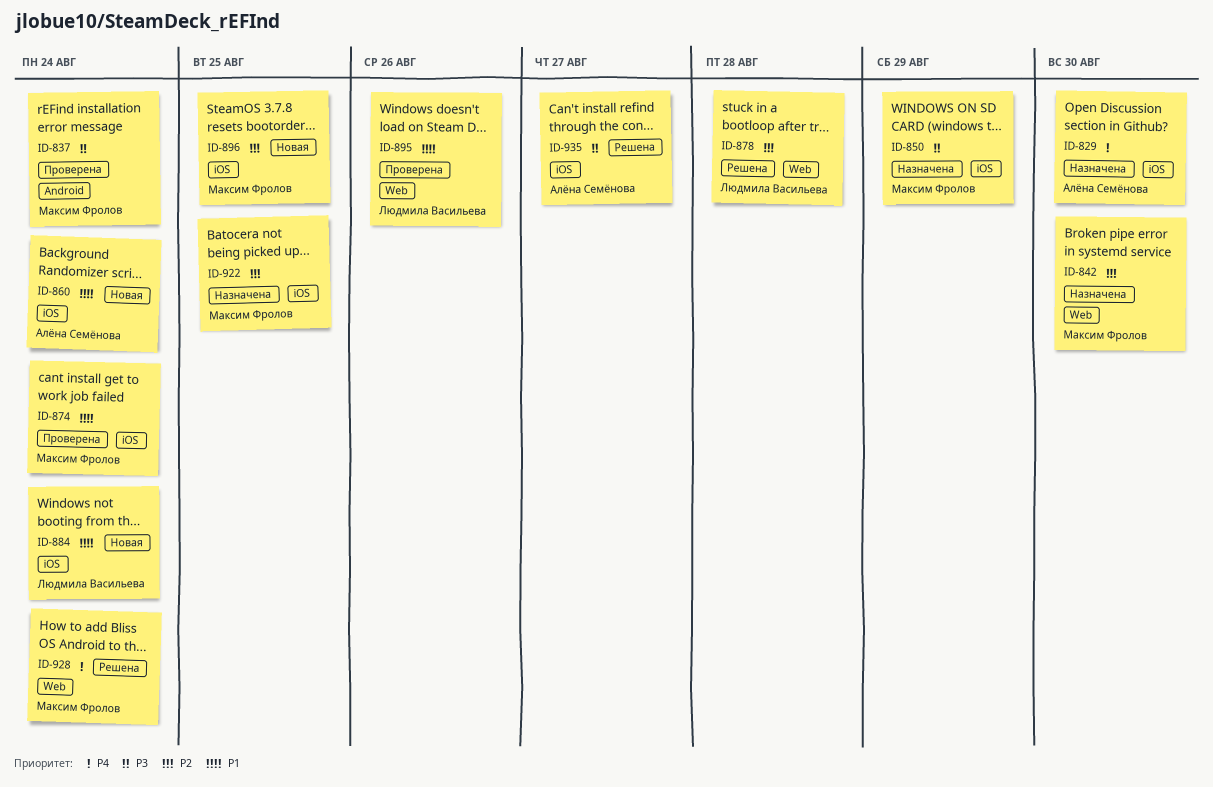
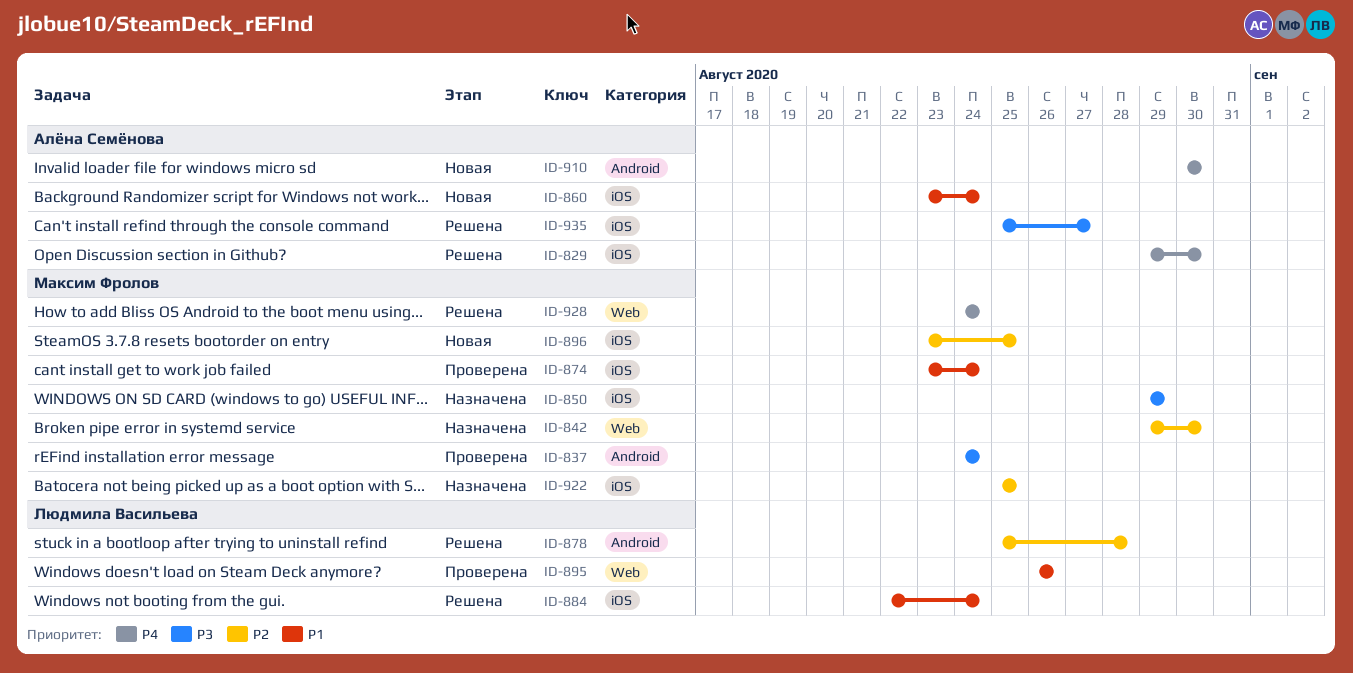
ID-829, status: Назначена -> Решена
ID-878, label: Web -> Android
ID-884, status: Новая -> Решена
ID-910: none -> present

